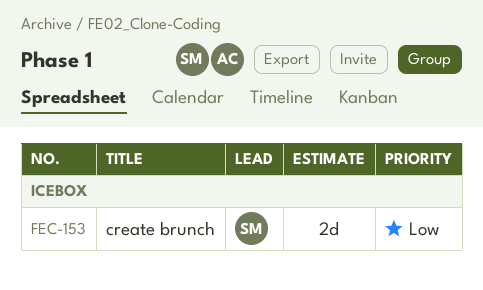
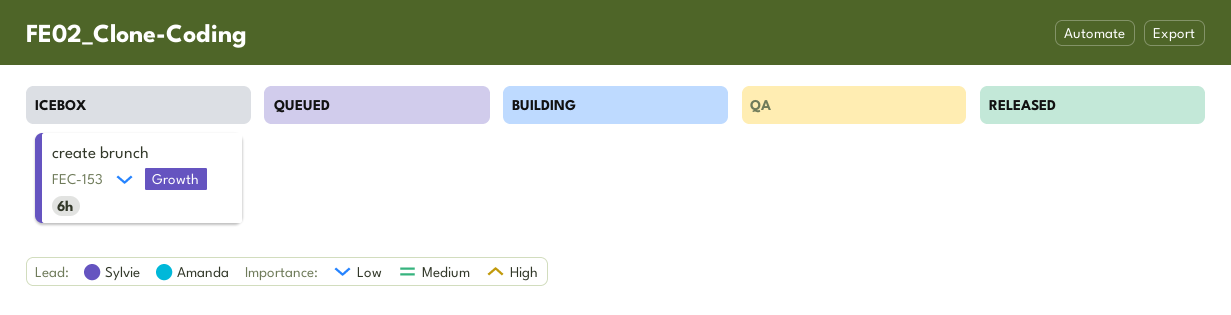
FEC-153, estimate: 2d -> 6h

